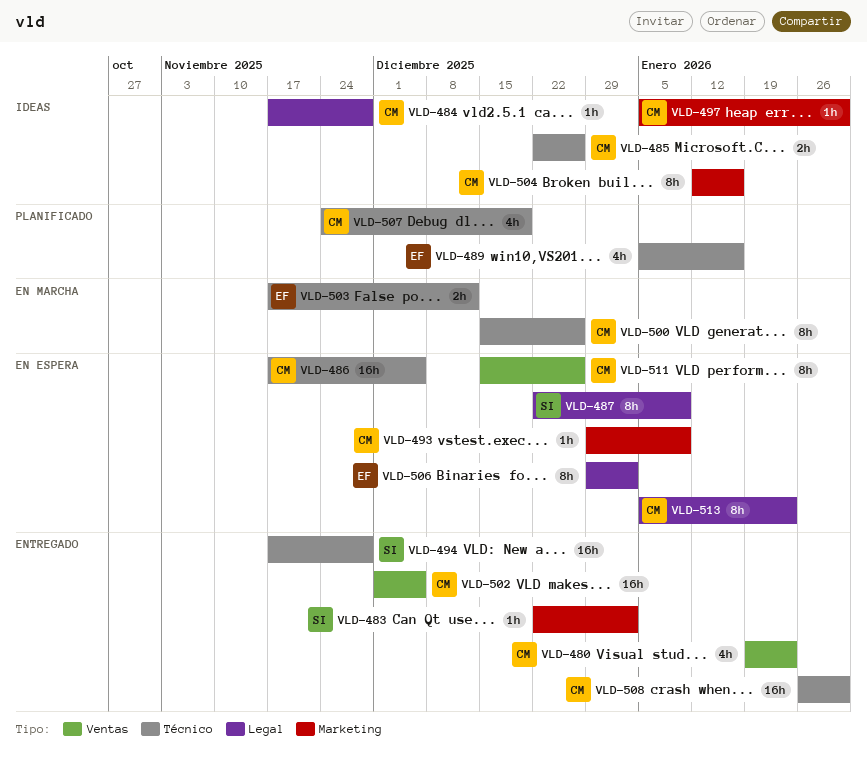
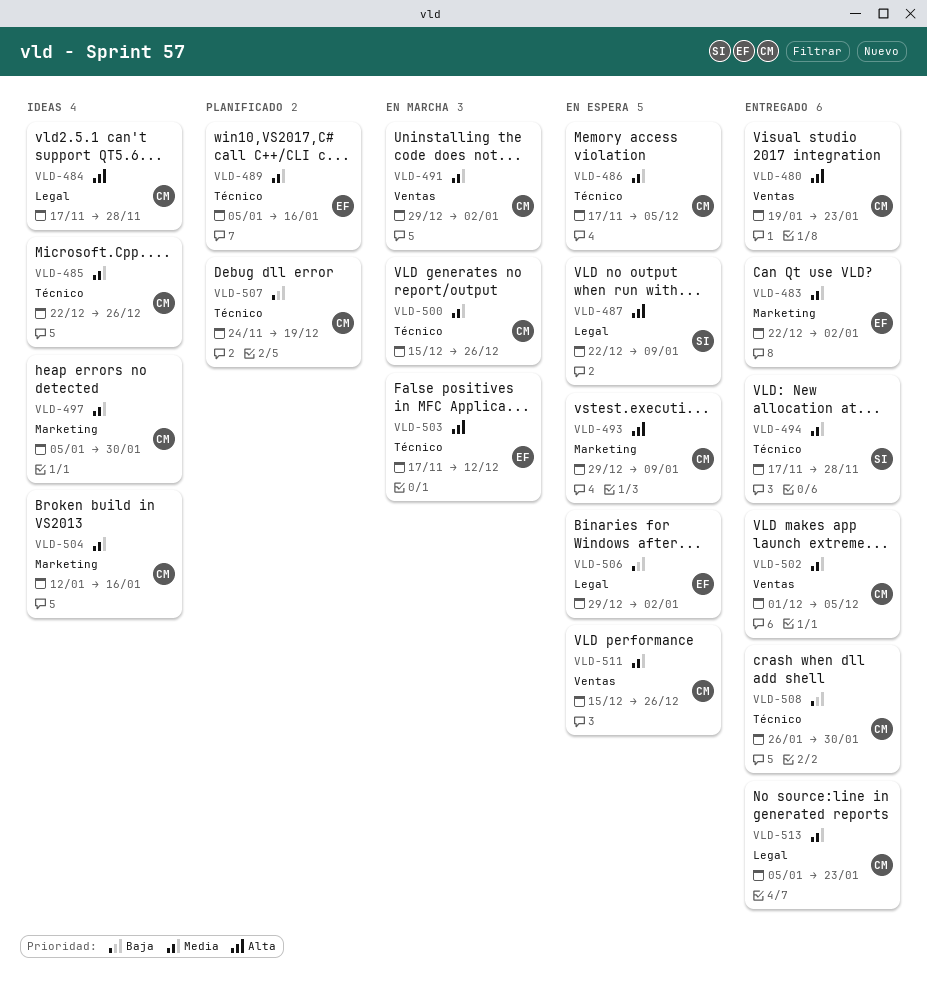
VLD-483, owner: SI -> EF
VLD-491: none -> present
VLD-513, status: En espera -> Entregado

